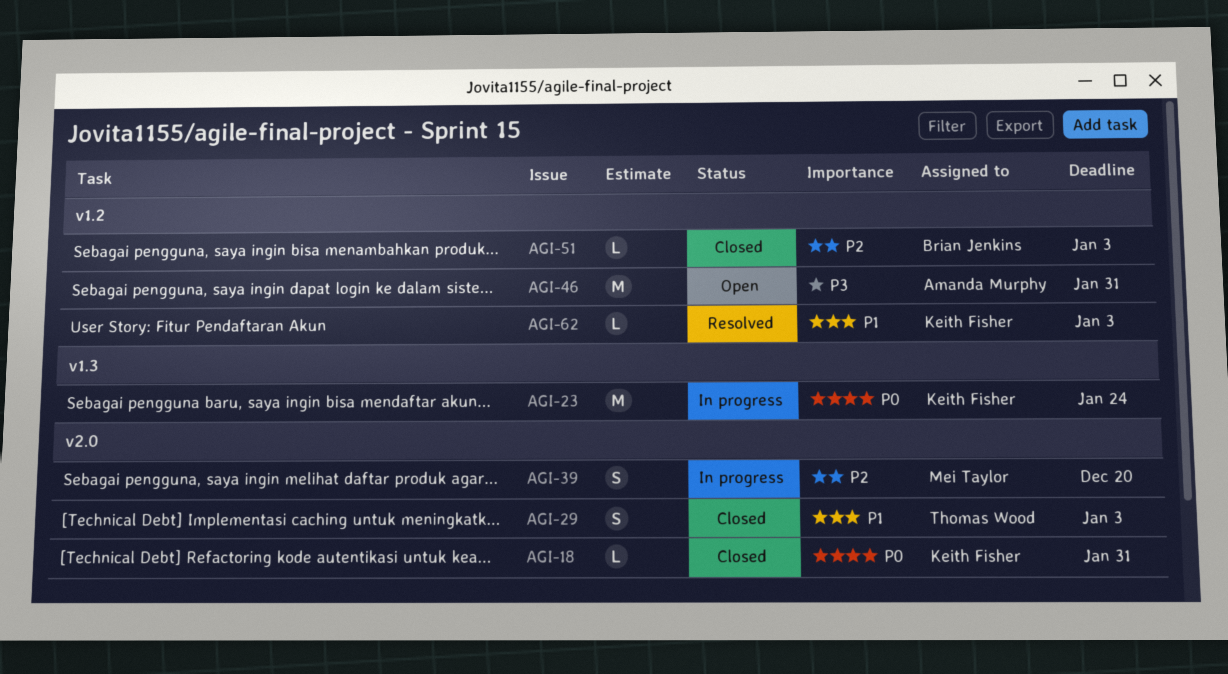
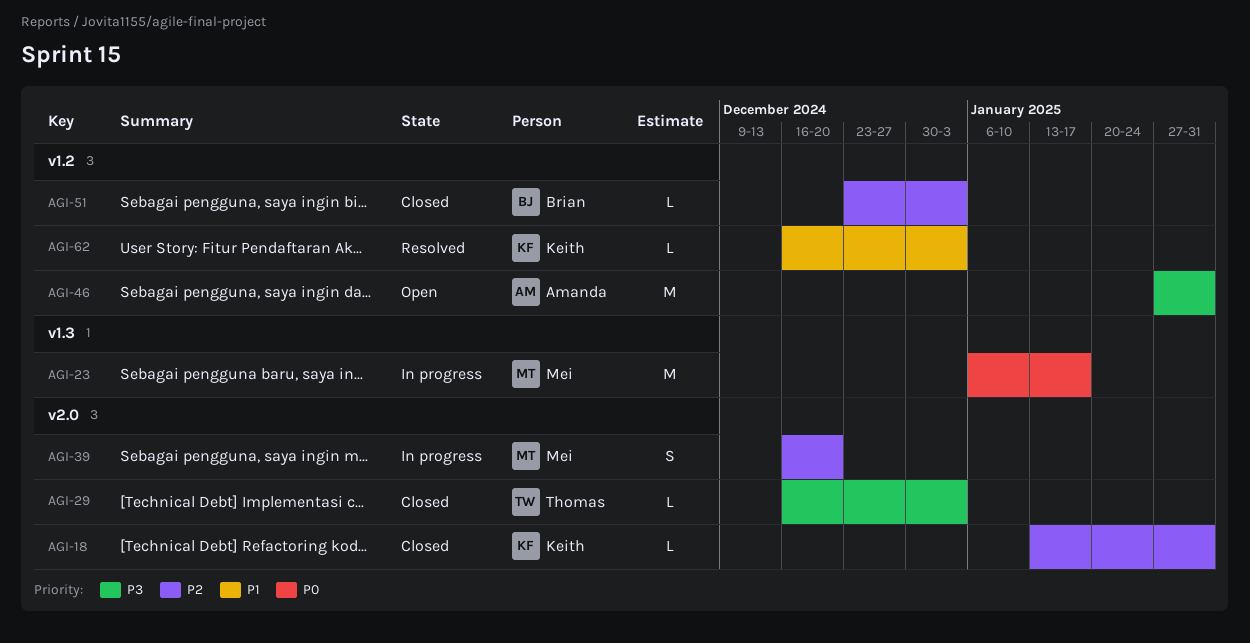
AGI-18, priority: P0 -> P2
AGI-23, owner: Keith Fisher -> Mei Taylor
AGI-23, due: Jan 24 -> Jan 17
AGI-29, priority: P1 -> P3
AGI-29, estimate: S -> L

